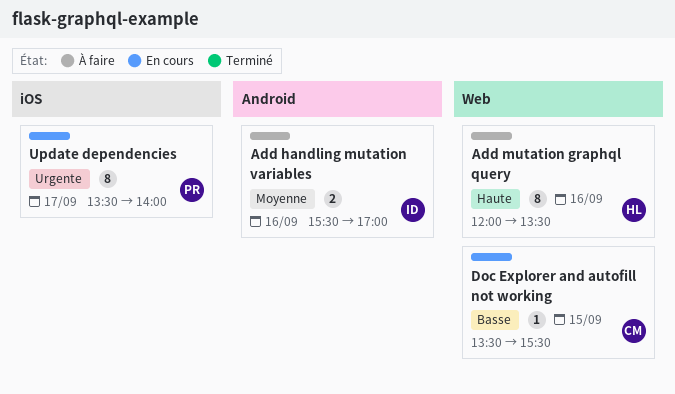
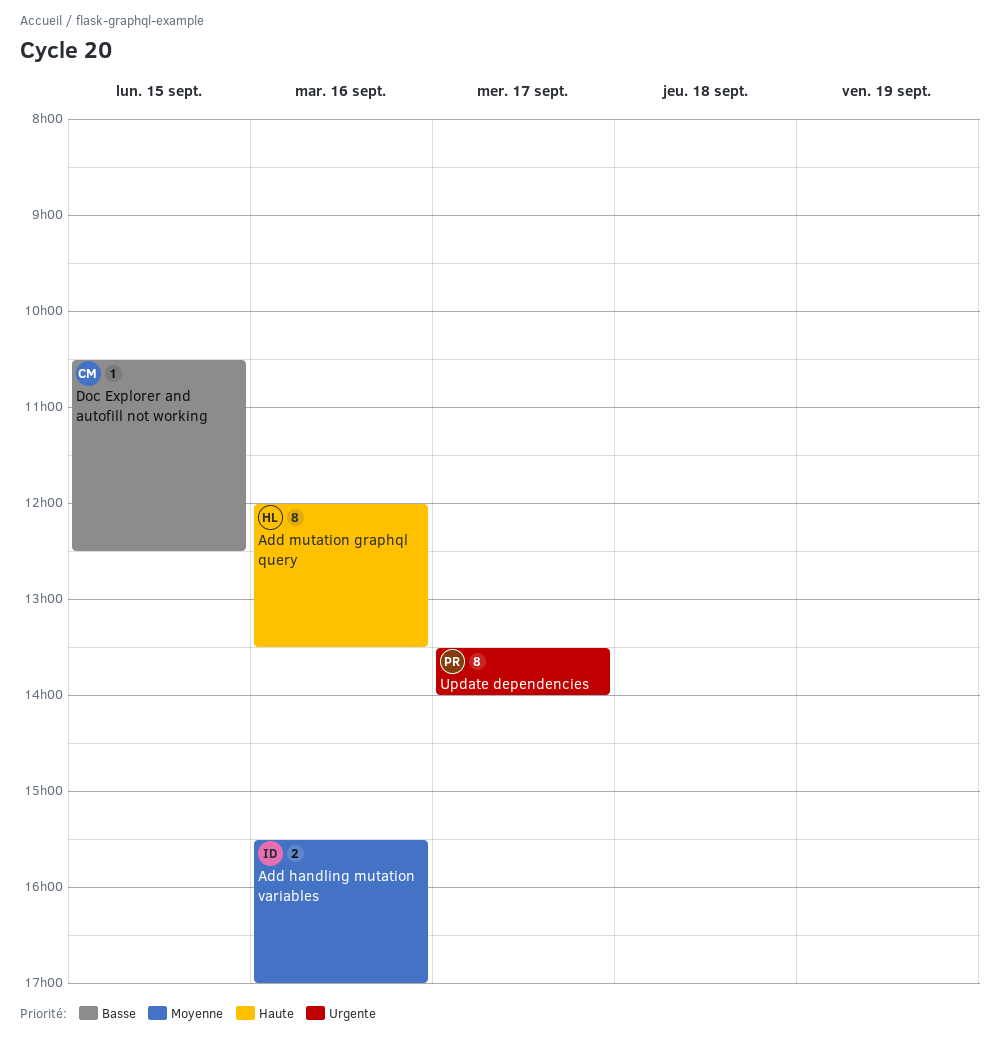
Doc Explorer and autofill not working, begins: 13:30 -> 10:30
Doc Explorer and autofill not working, ends: 15:30 -> 12:30

